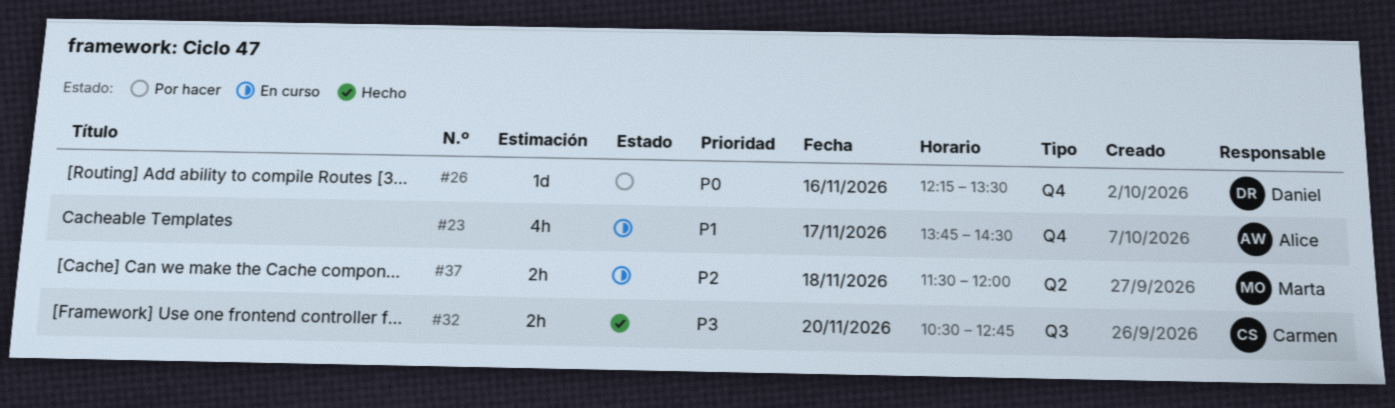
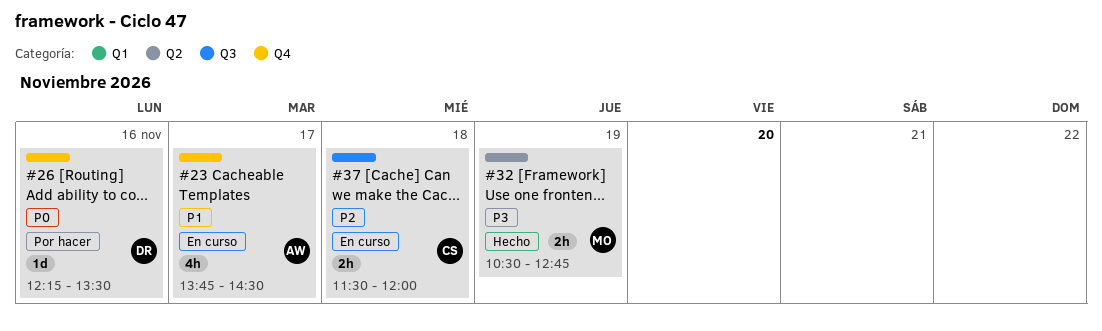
#32, owner: Carmen -> Marta
#32, label: Q3 -> Q2
#32, day: Nov 20 -> Nov 19
#37, owner: Marta -> Carmen
#37, label: Q2 -> Q3

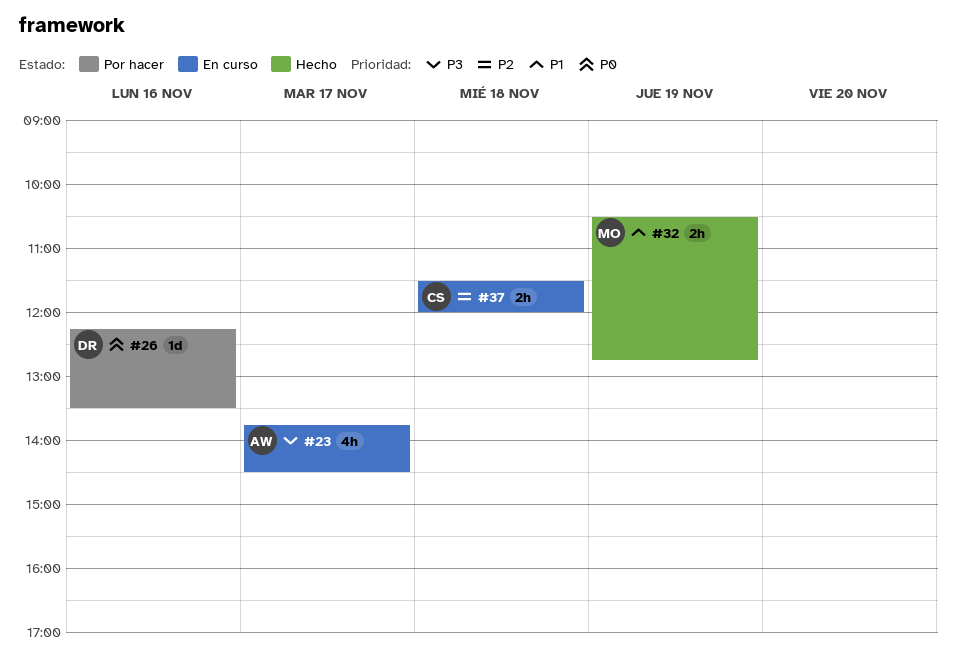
#23, priority: P1 -> P3
#32, priority: P3 -> P1

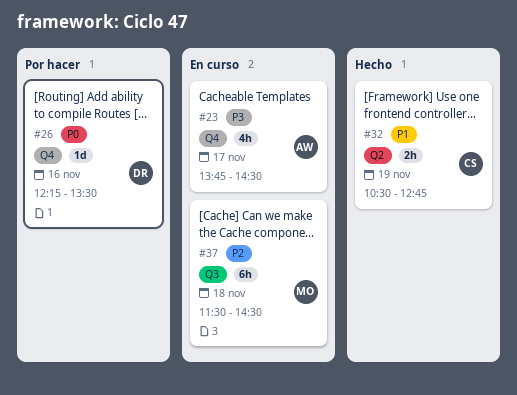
#32, owner: MO -> CS
#37, owner: CS -> MO
#37, estimate: 2h -> 6h
#37, ends: 12:00 -> 14:30

